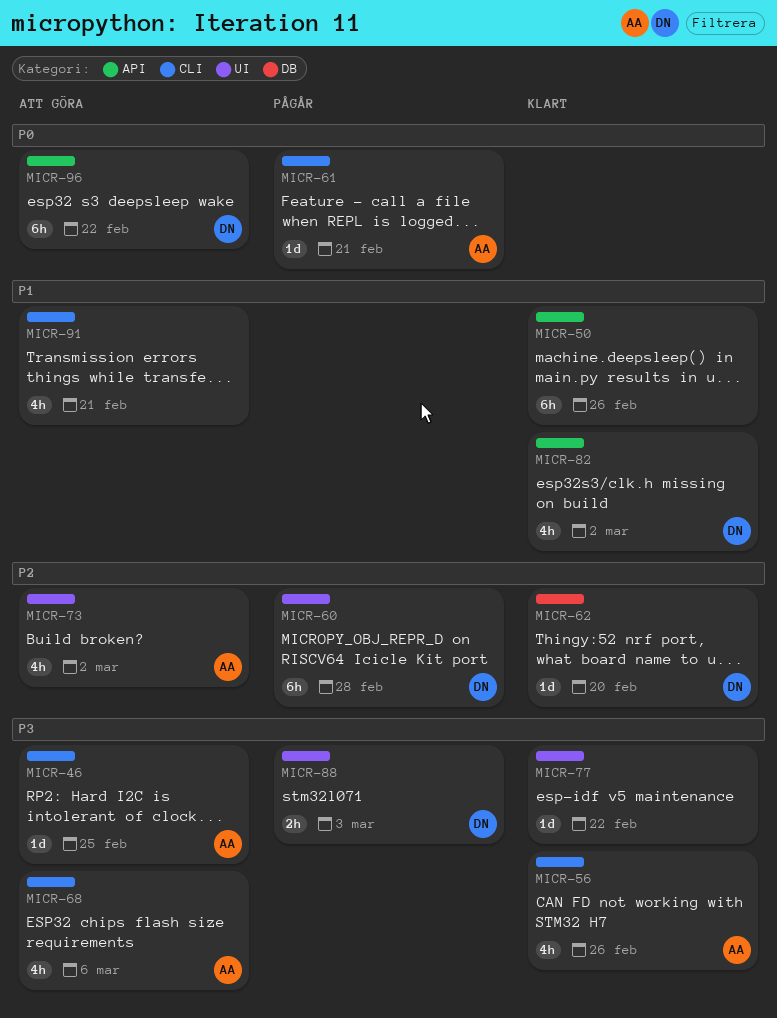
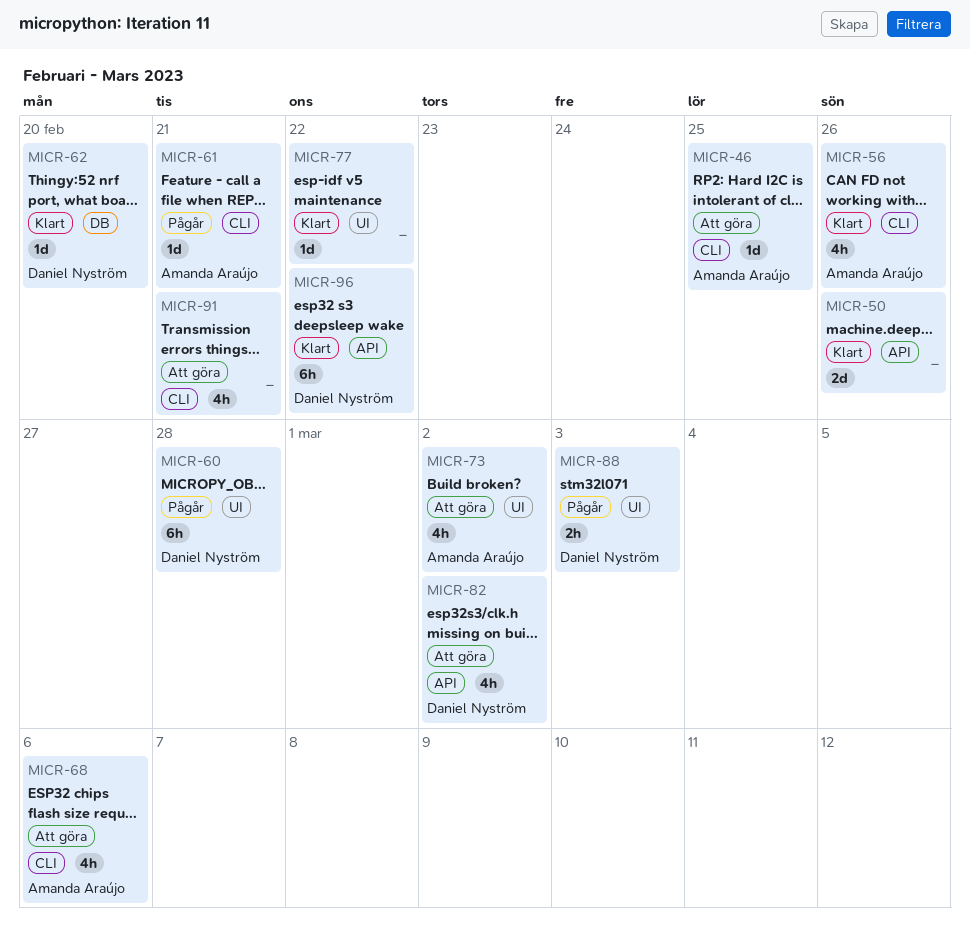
MICR-50, estimate: 6h -> 2d
MICR-82, status: Klart -> Att göra
MICR-96, status: Att göra -> Klart

